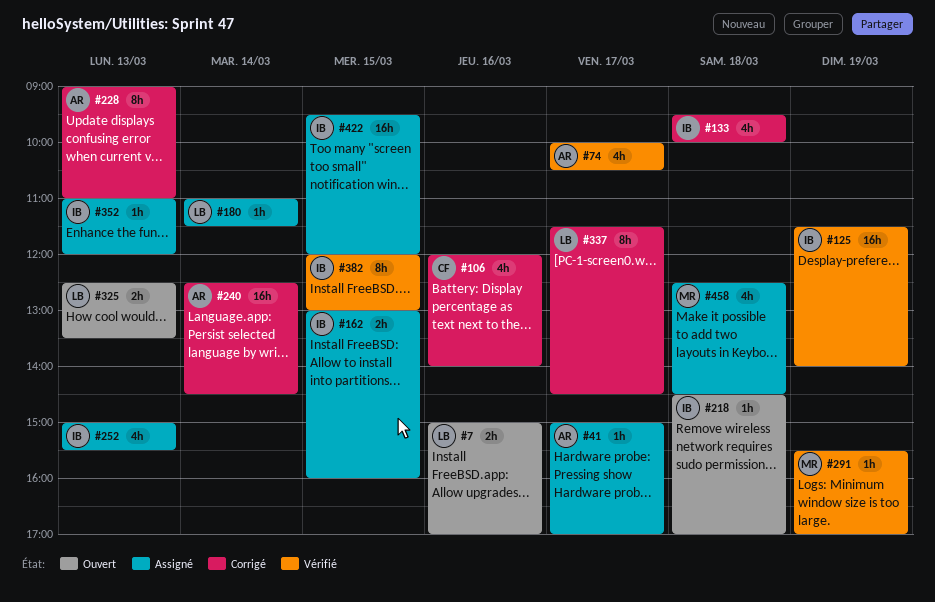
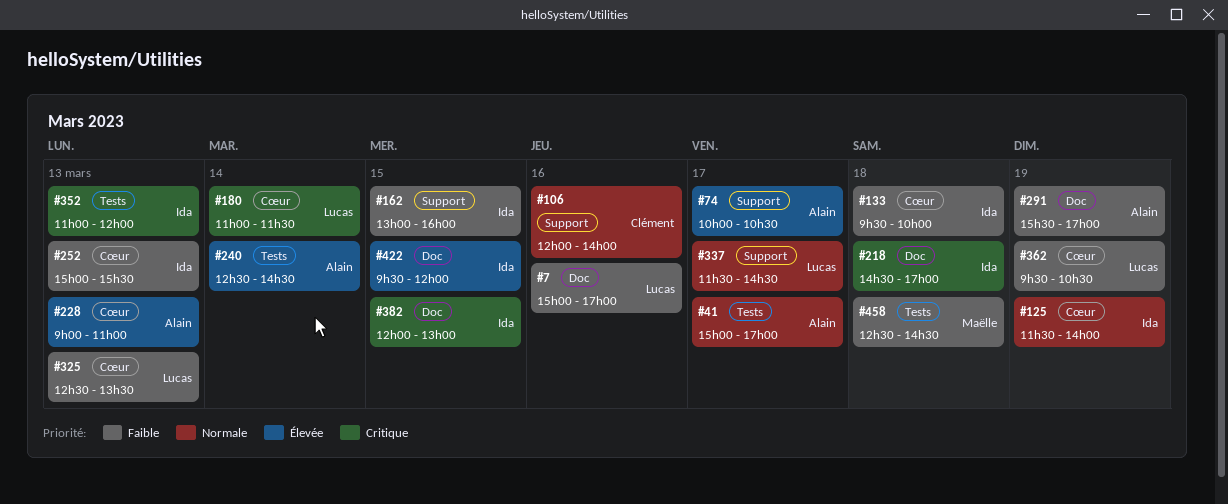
#291, owner: Maëlle -> Alain
#362: none -> present

